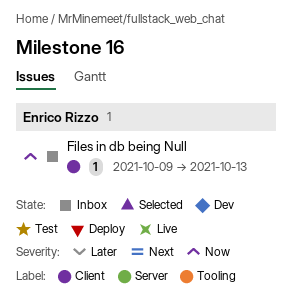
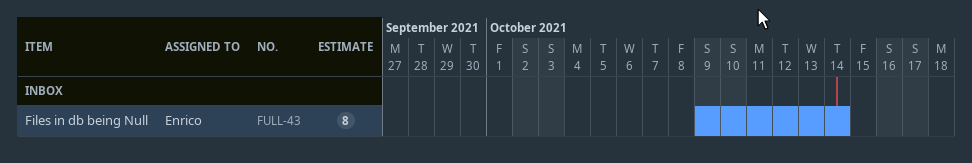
Files in db being Null, estimate: 1 -> 8
Files in db being Null, due: Oct 13 -> Oct 14

